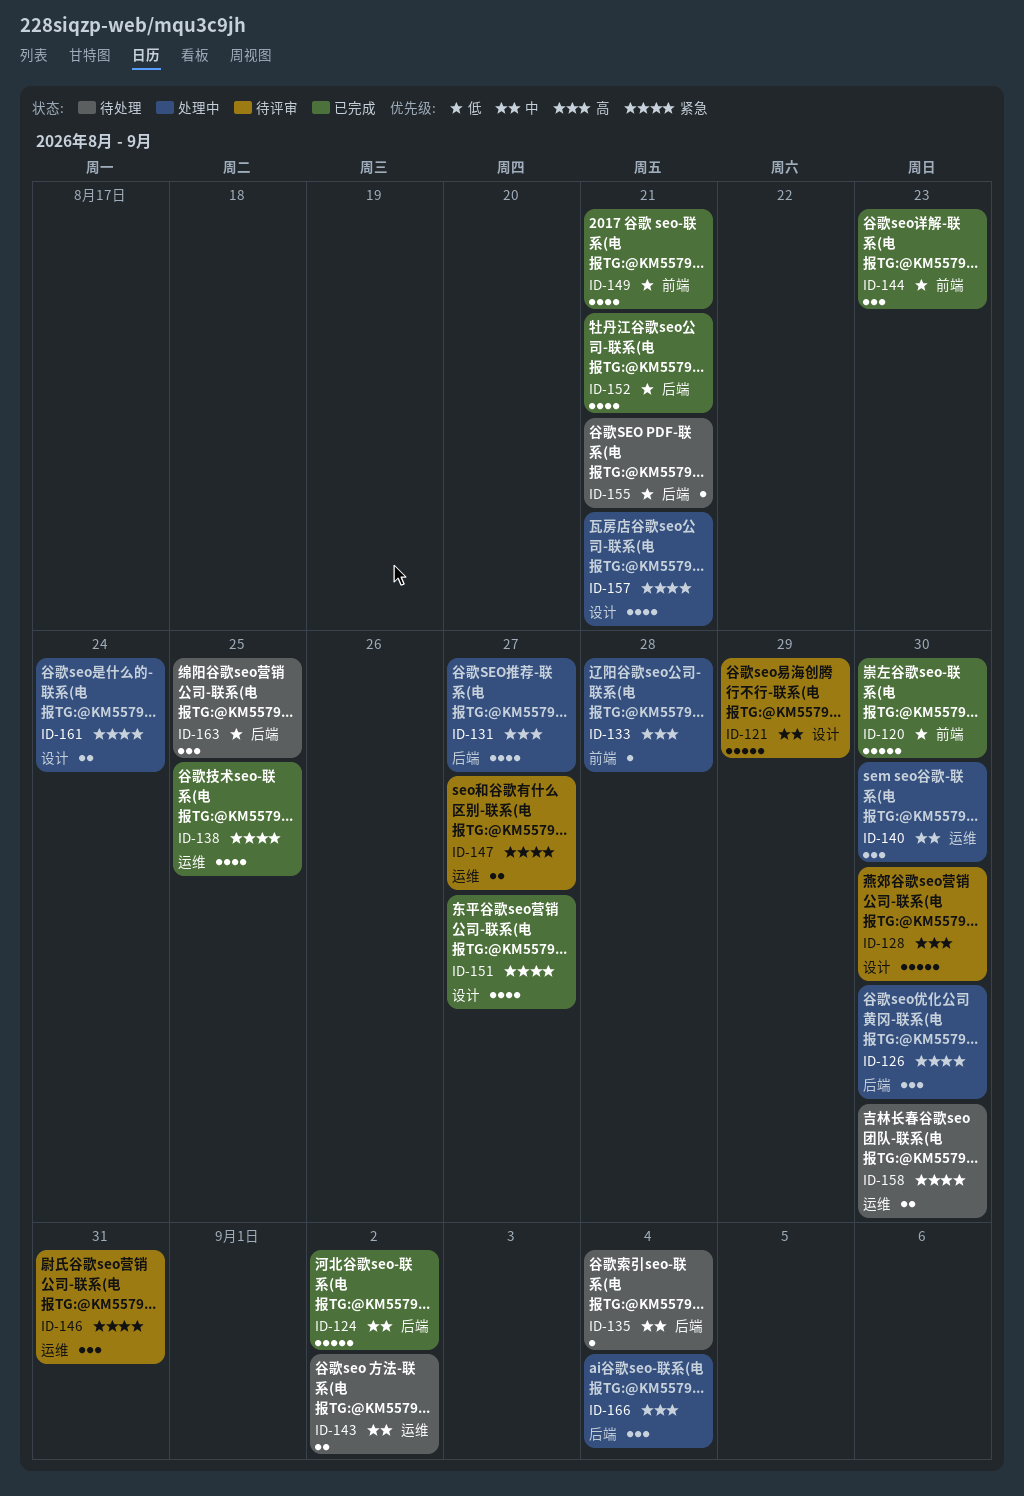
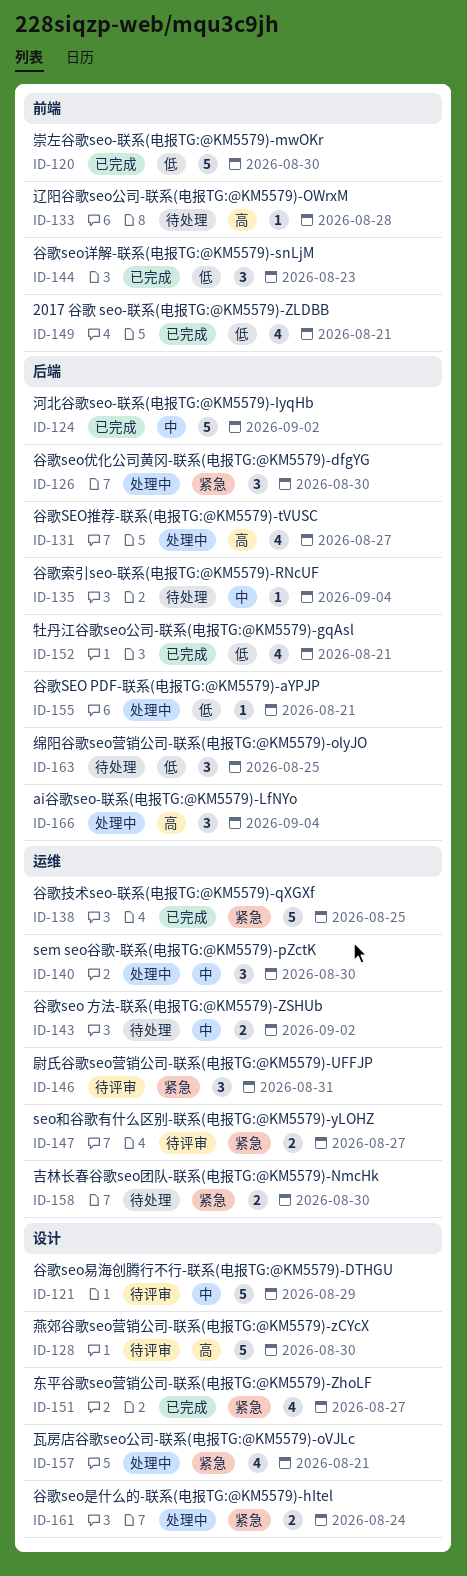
ID-133, status: 处理中 -> 待处理
ID-138, estimate: 4 -> 5
ID-155, status: 待处理 -> 处理中

